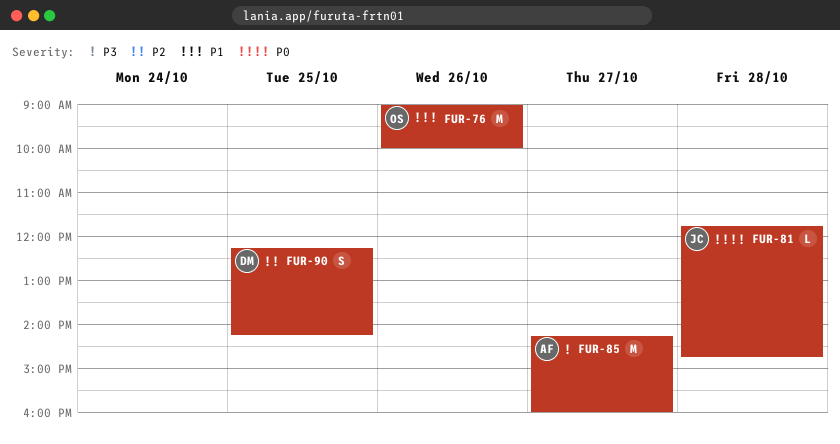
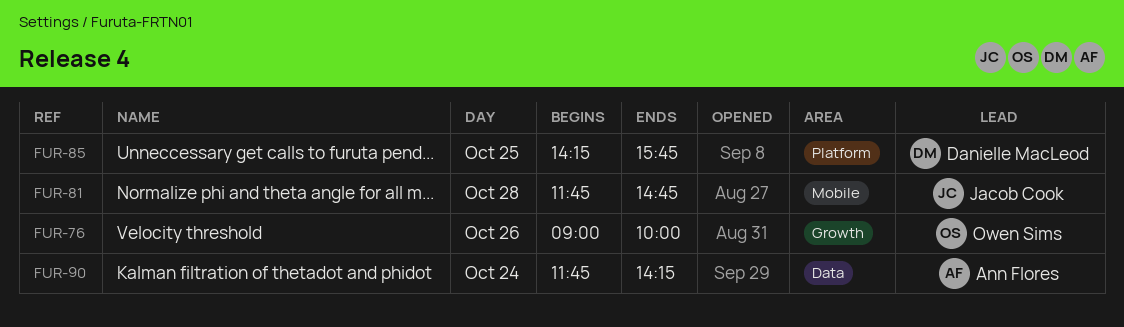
FUR-85, owner: Ann Flores -> Danielle MacLeod
FUR-85, day: Oct 27 -> Oct 25
FUR-85, ends: 16:00 -> 15:45
FUR-90, owner: Danielle MacLeod -> Ann Flores
FUR-90, day: Oct 25 -> Oct 24
FUR-90, begins: 12:15 -> 11:45

